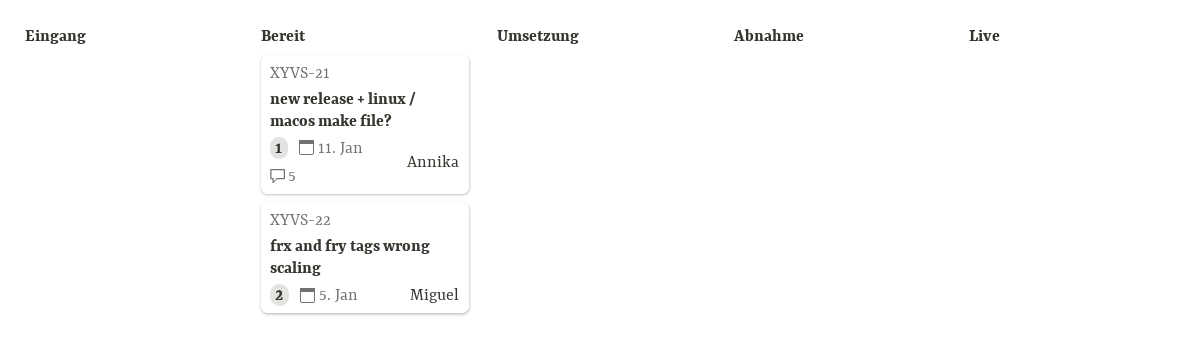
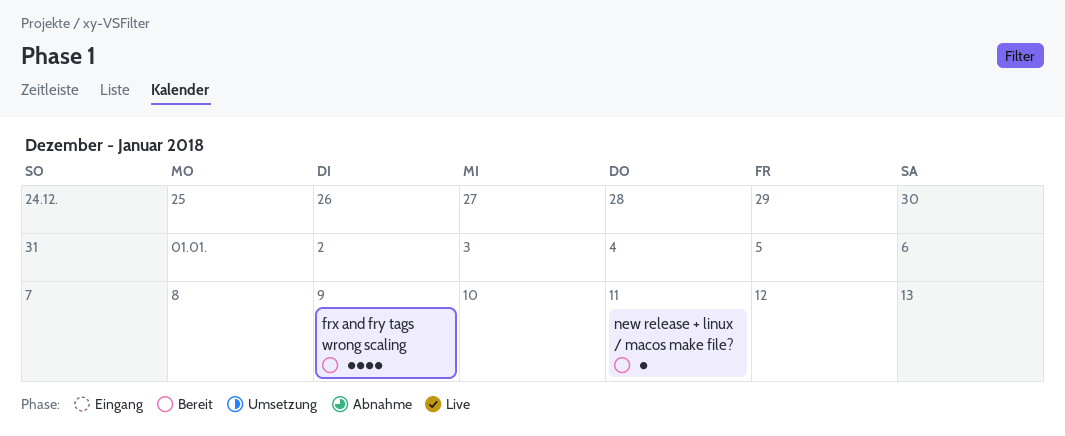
frx and fry tags wrong scaling, estimate: 2 -> 4
frx and fry tags wrong scaling, due: Jan 5 -> Jan 9

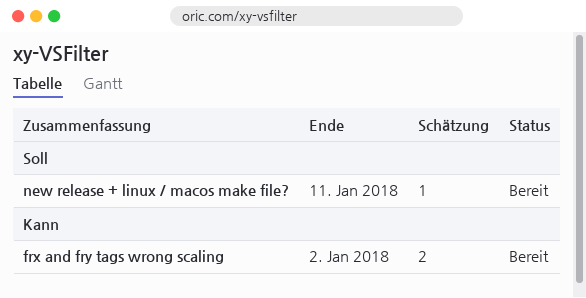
frx and fry tags wrong scaling, estimate: 4 -> 2
frx and fry tags wrong scaling, due: Jan 9 -> Jan 2

